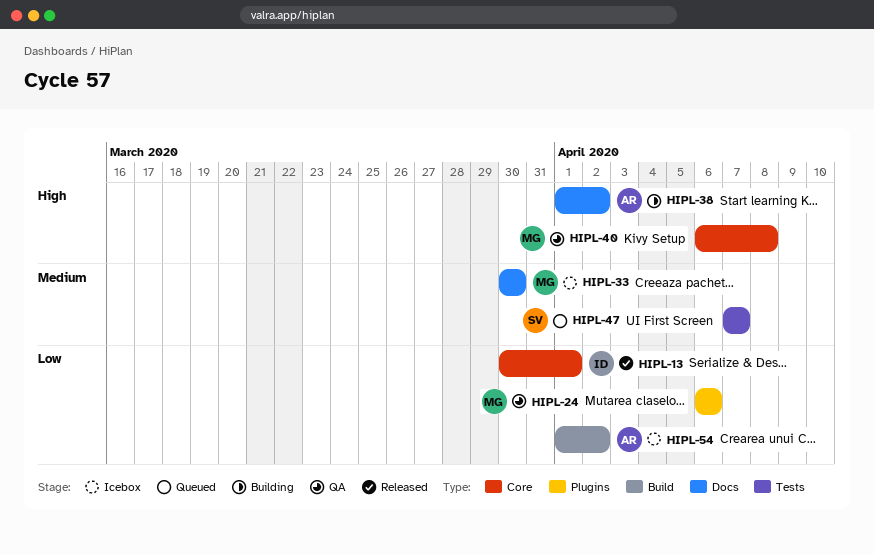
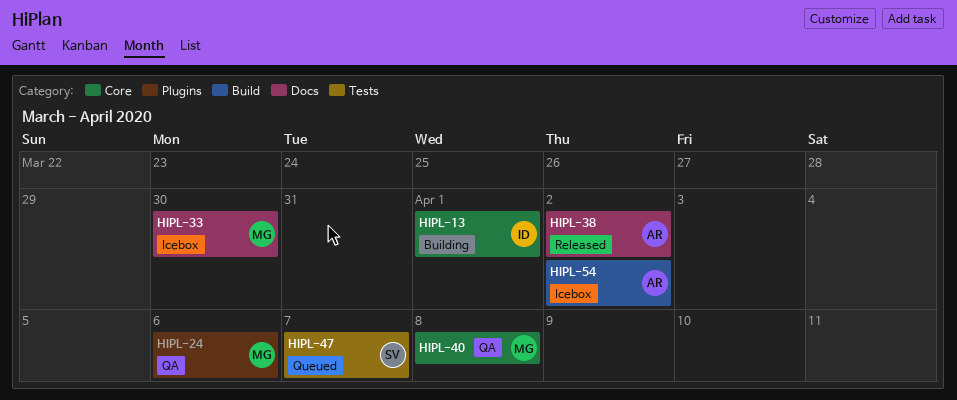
HIPL-13, status: Released -> Building
HIPL-38, status: Building -> Released

